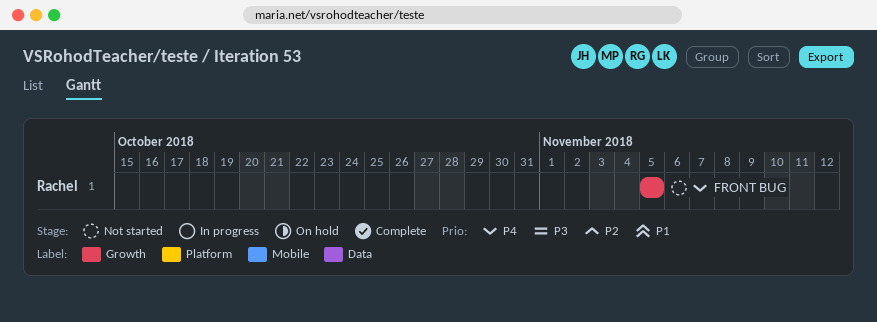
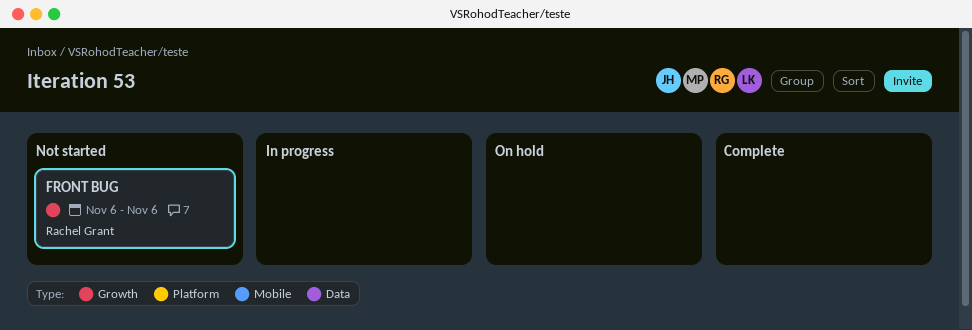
FRONT BUG, start: Nov 5 -> Nov 6
FRONT BUG, due: Nov 5 -> Nov 6

